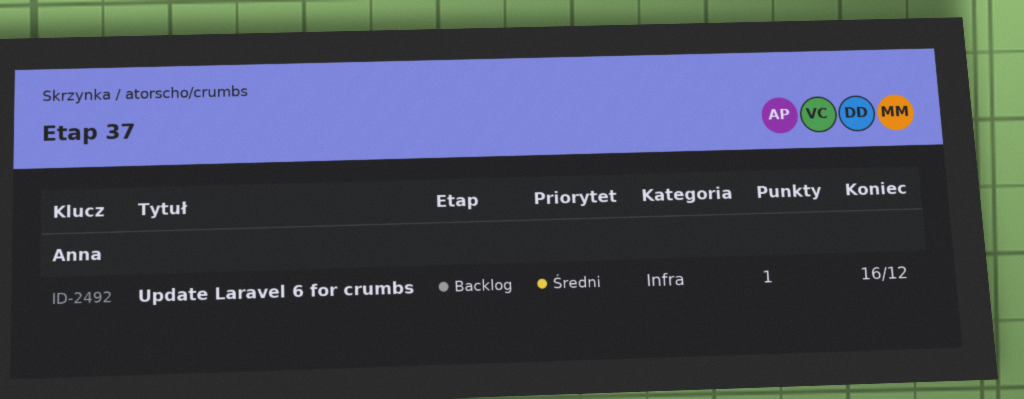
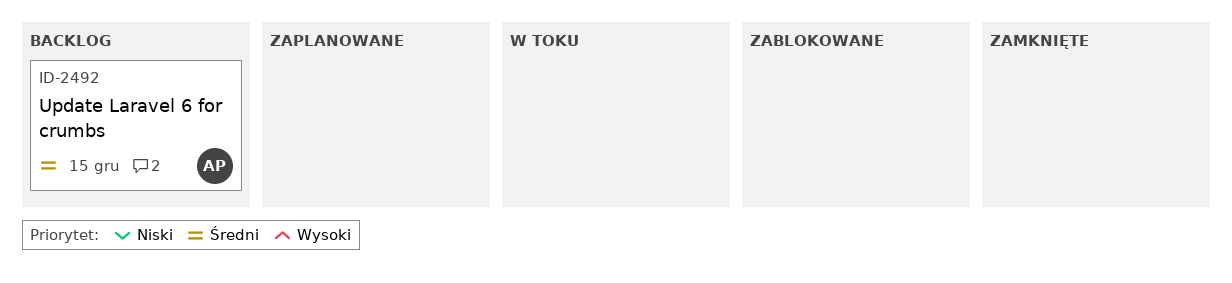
ID-2492, due: Dec 16 -> Dec 15

